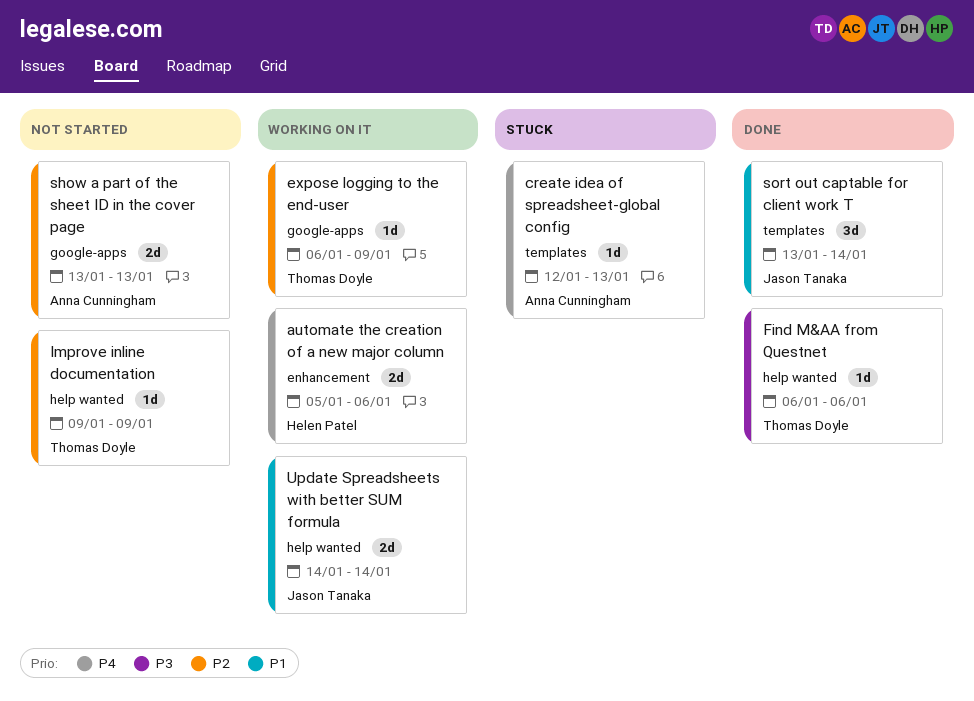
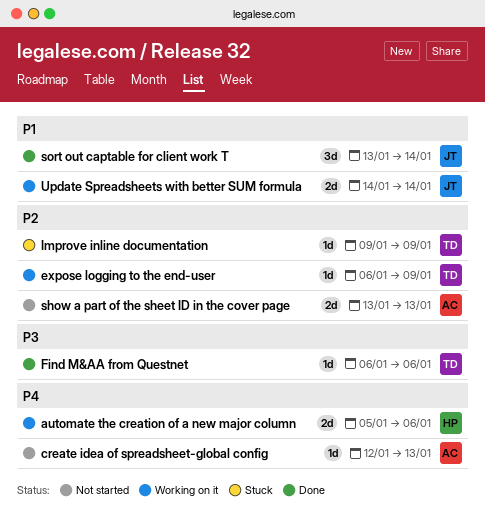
create idea of spreadsheet-global config, status: Stuck -> Not started
Improve inline documentation, status: Not started -> Stuck

